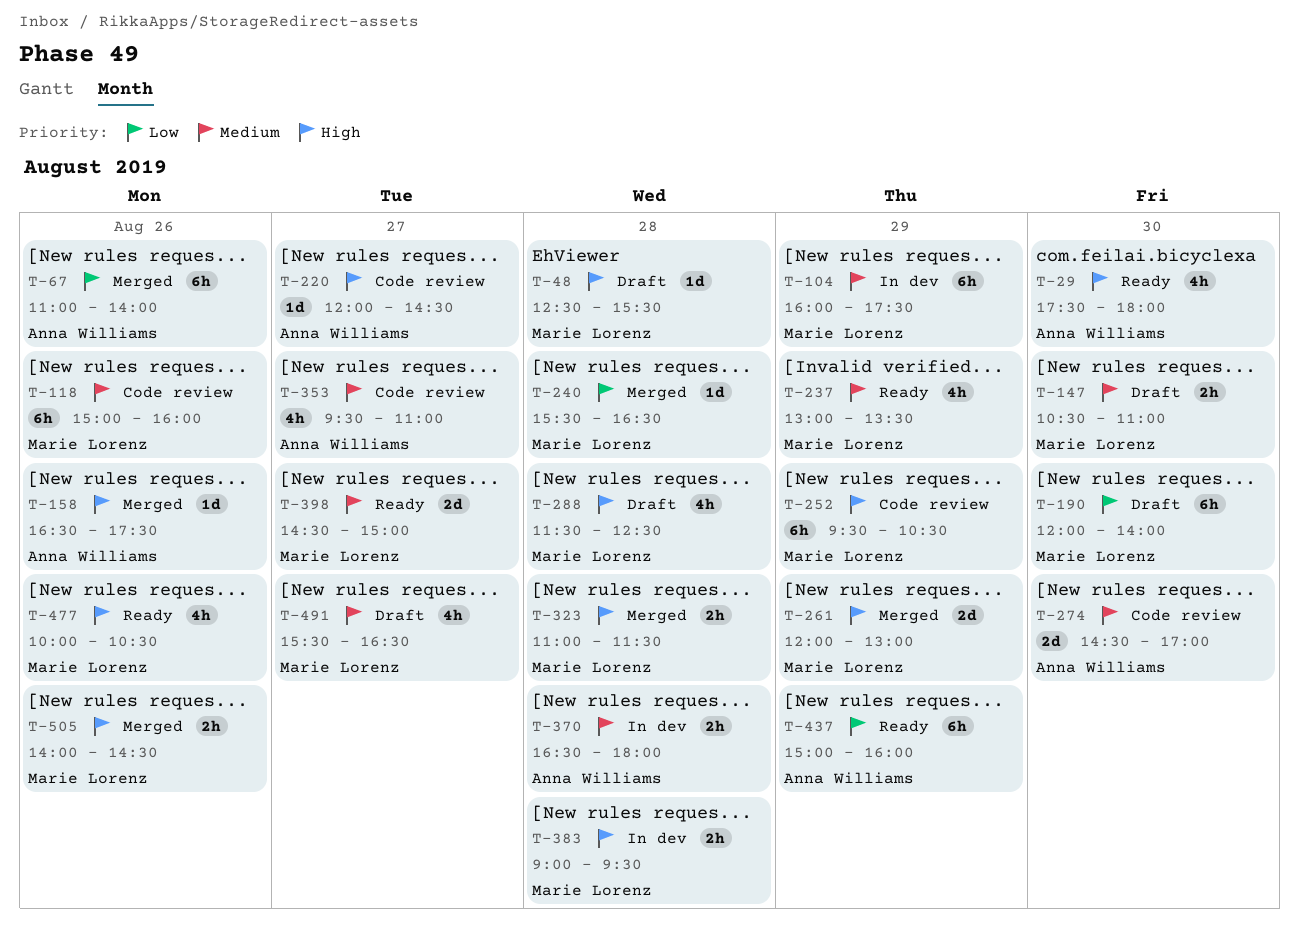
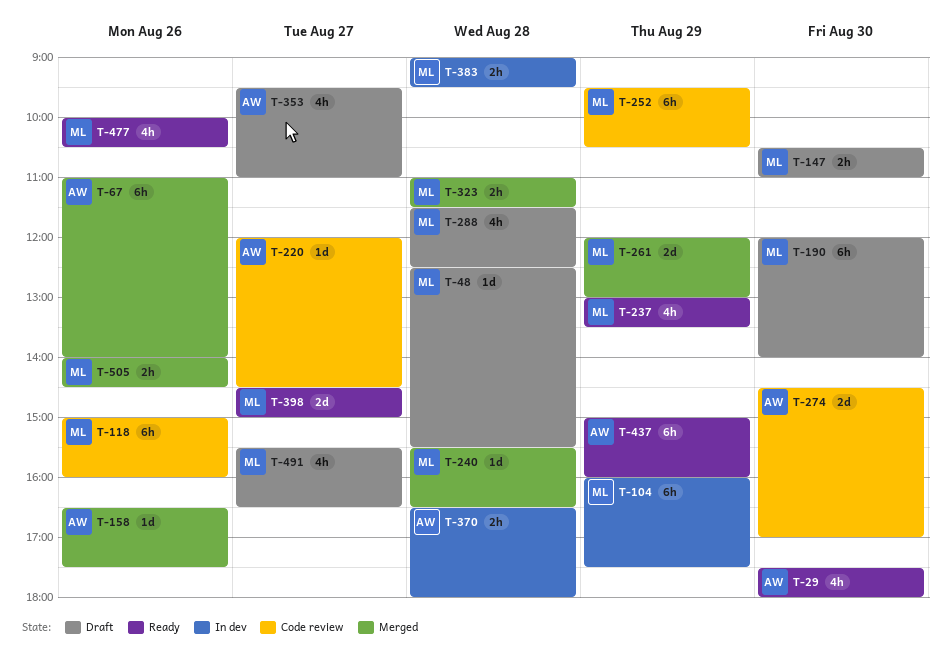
T-353, status: Code review -> Draft

